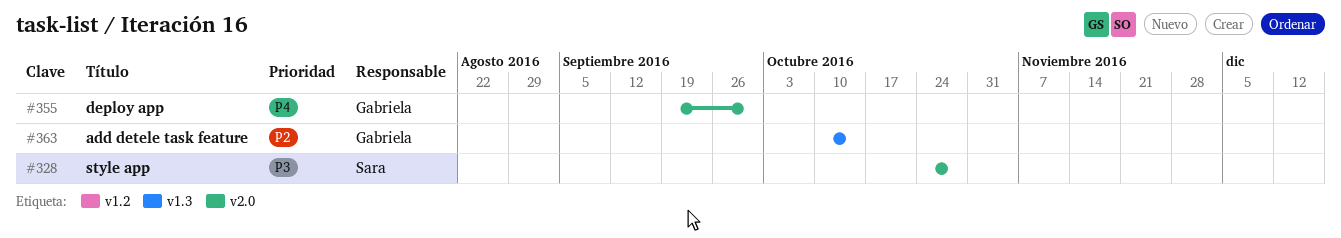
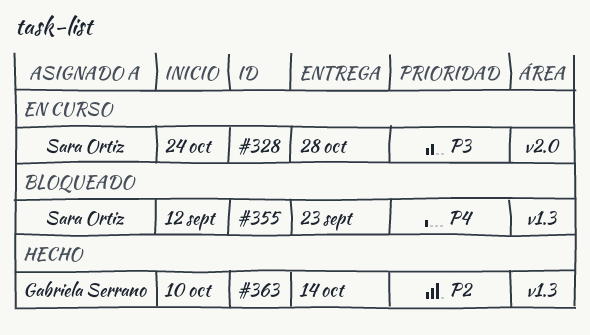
#355, owner: Gabriela Serrano -> Sara Ortiz
#355, label: v2.0 -> v1.3
#355, start: Sep 19 -> Sep 12
#355, due: Sep 30 -> Sep 23

